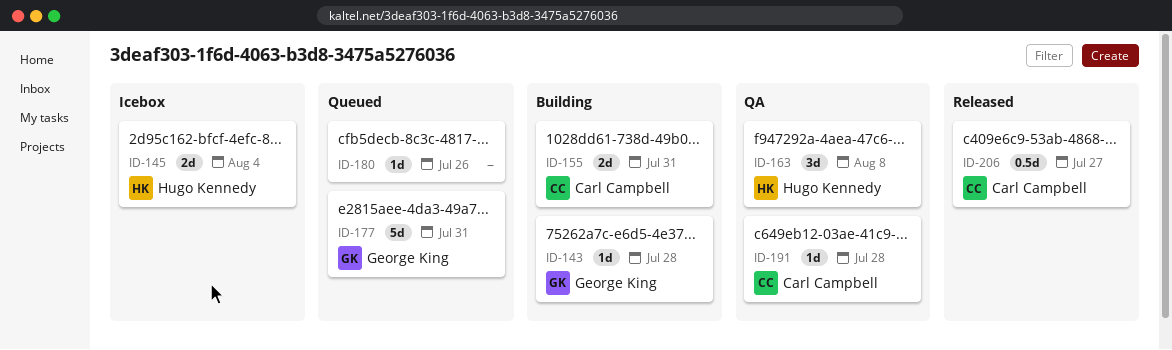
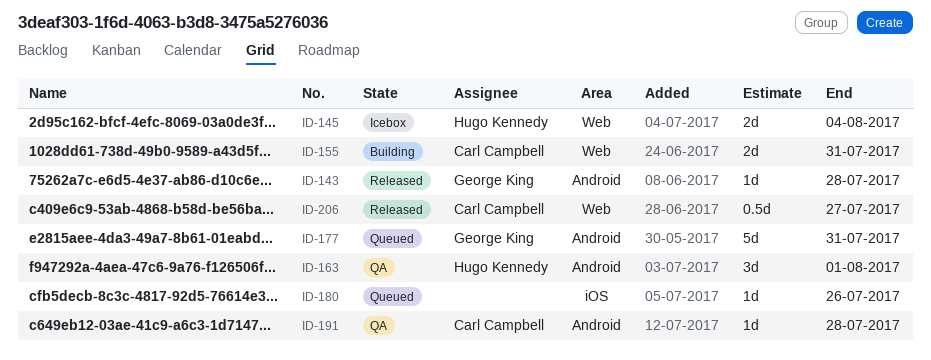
ID-143, status: Building -> Released
ID-163, due: Aug 8 -> Aug 1

